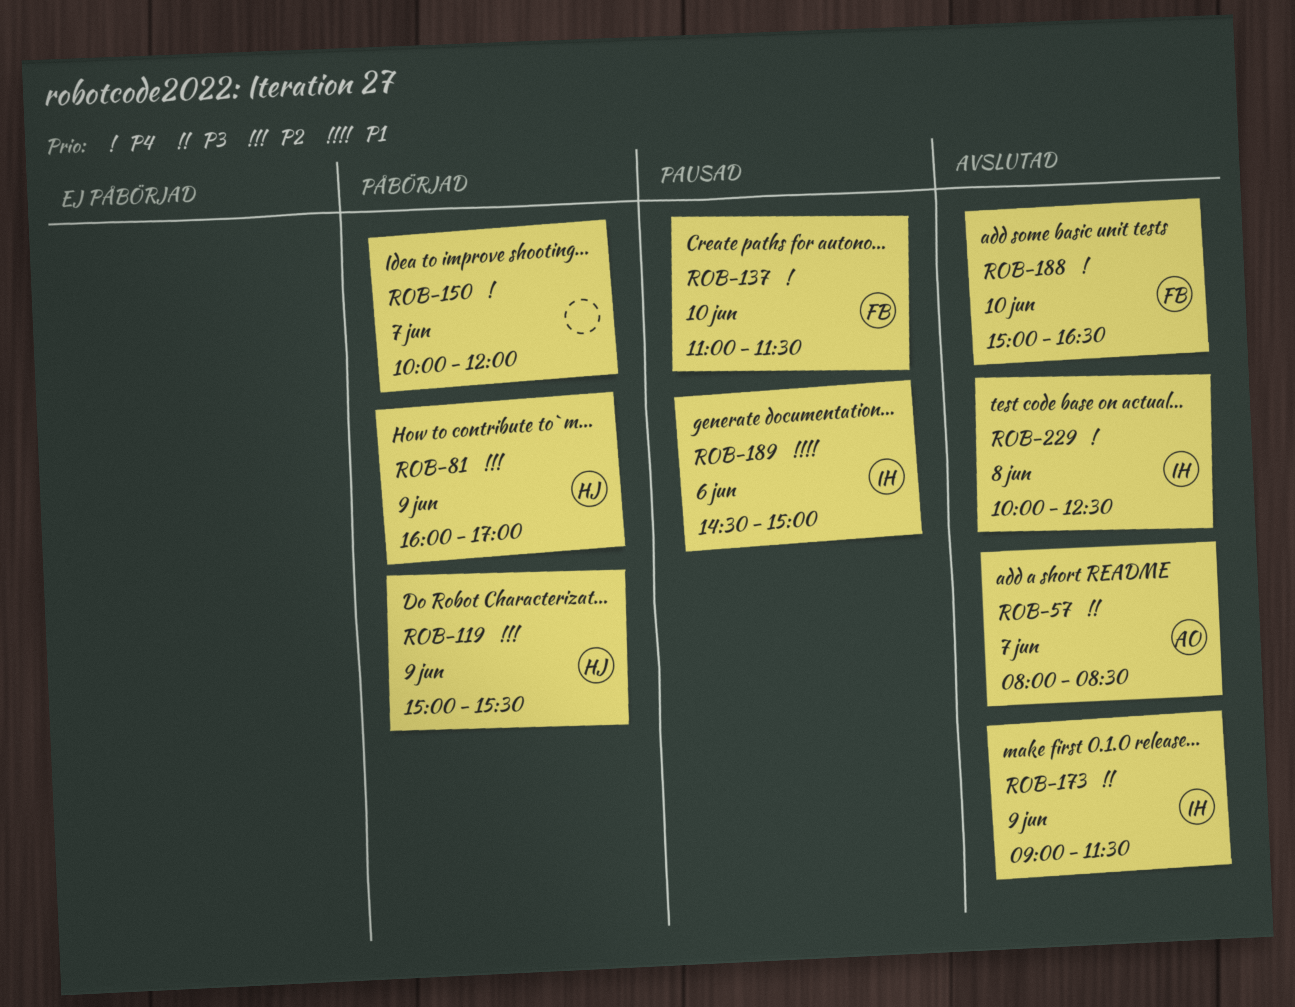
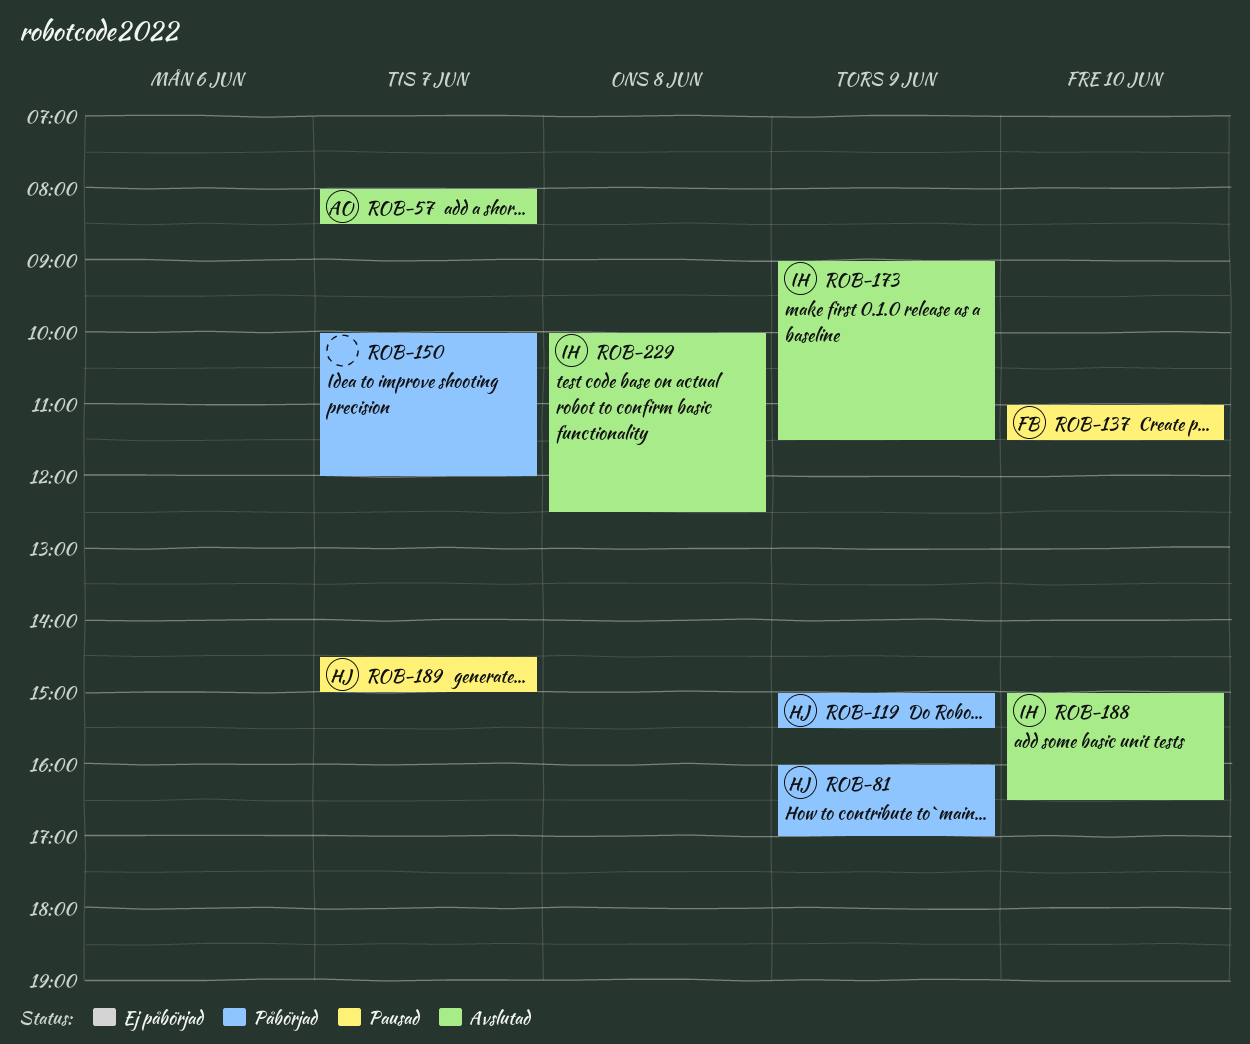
ROB-188, owner: FB -> IH
ROB-189, owner: IH -> HJ
ROB-189, day: Jun 6 -> Jun 7

